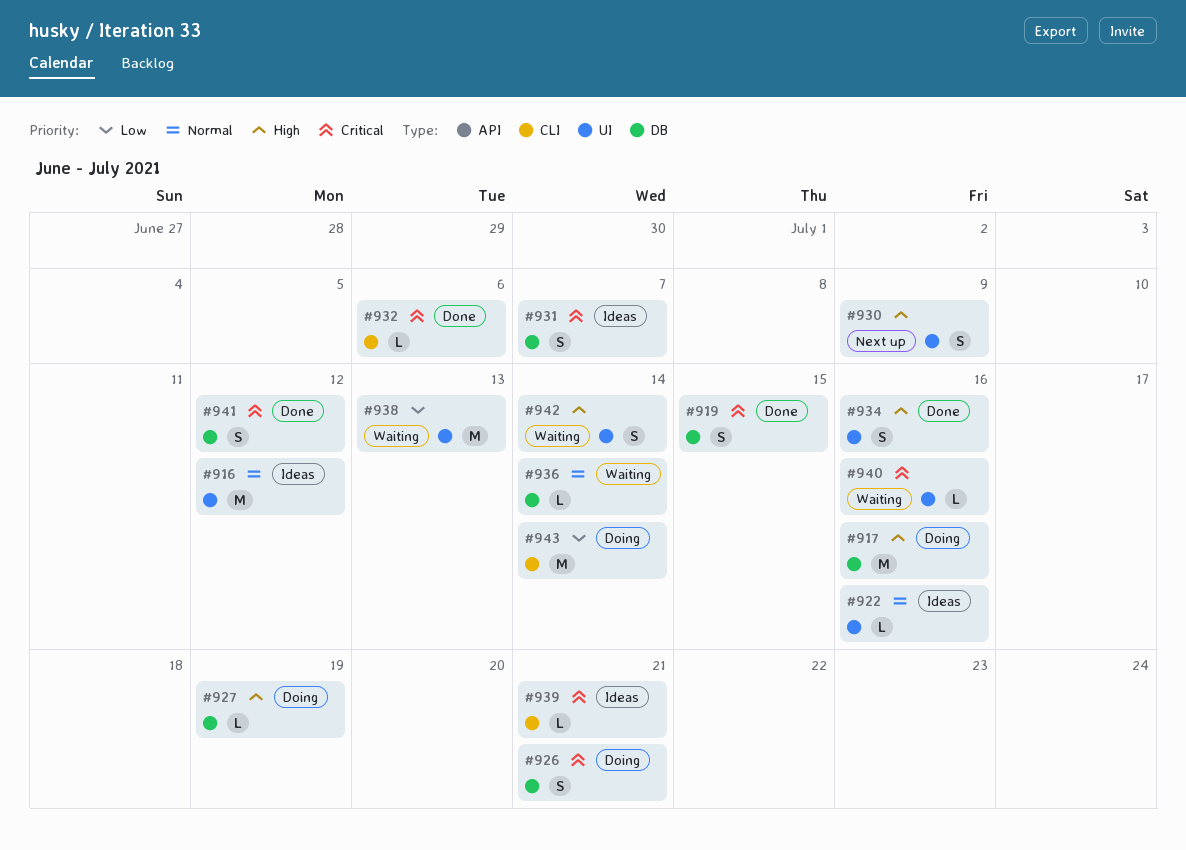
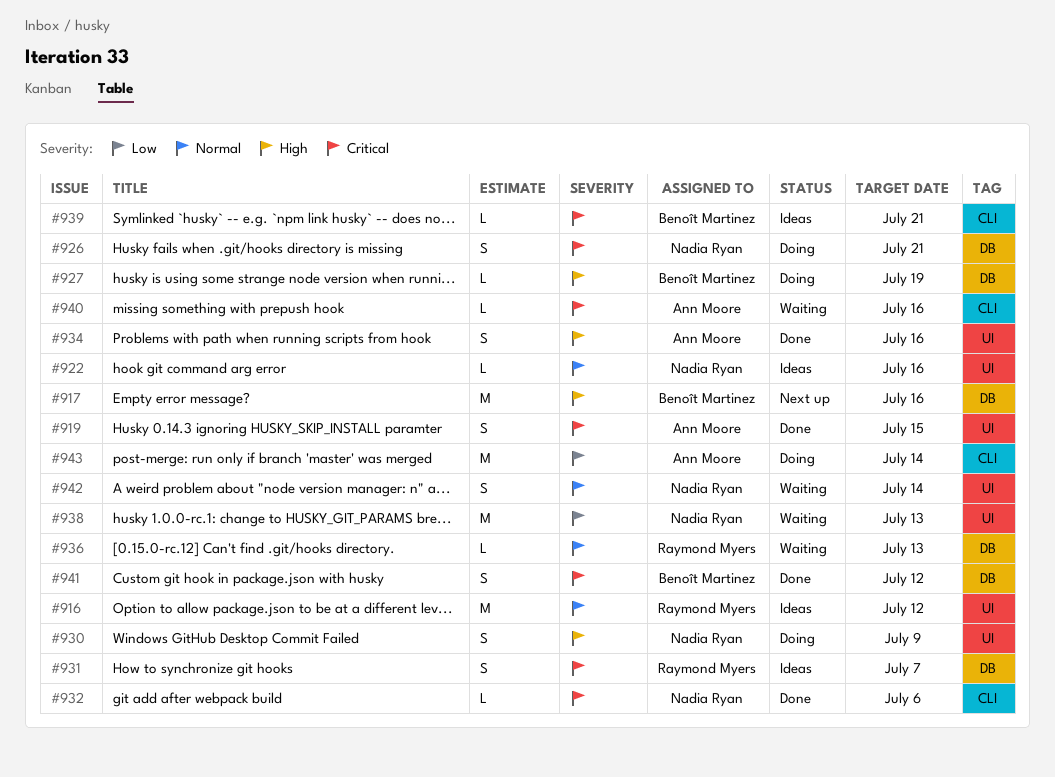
#917, status: Doing -> Next up
#919, label: DB -> UI
#930, status: Next up -> Doing
#936, due: Jul 14 -> Jul 13
#940, label: UI -> CLI
#942, priority: High -> Normal

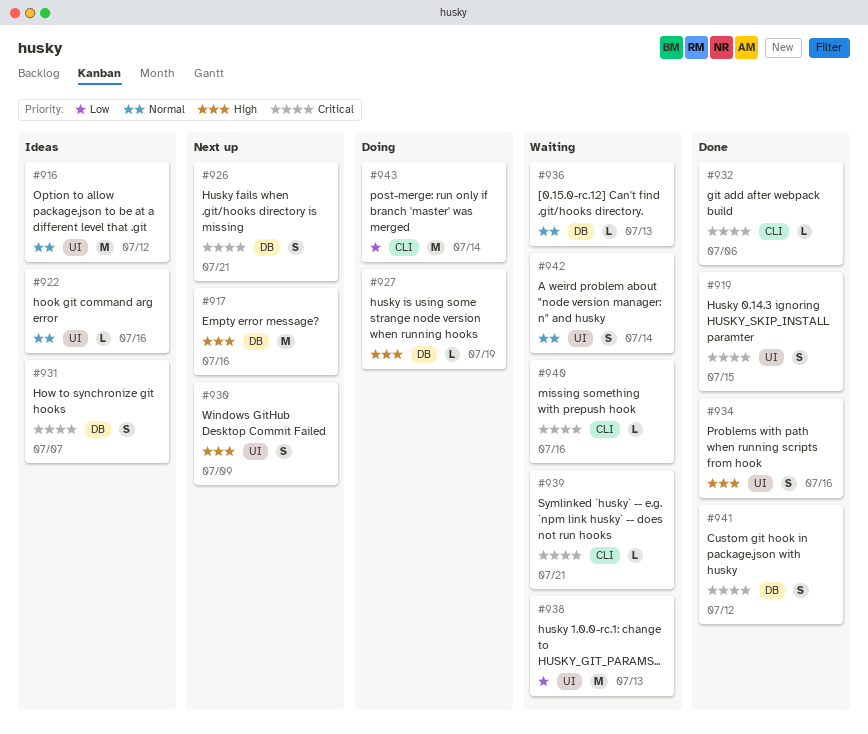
#926, status: Doing -> Next up
#930, status: Doing -> Next up
#939, status: Ideas -> Waiting

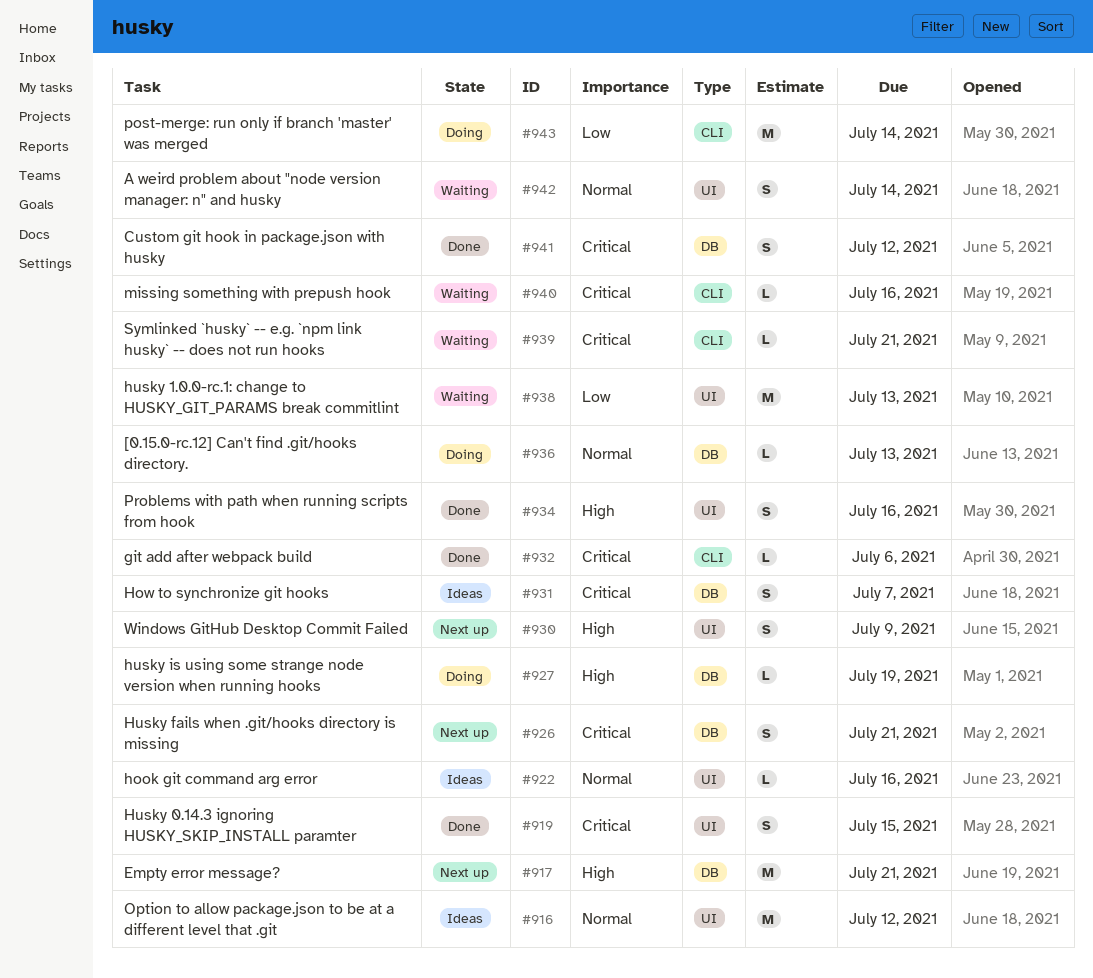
#917, due: Jul 16 -> Jul 21
#936, status: Waiting -> Doing

